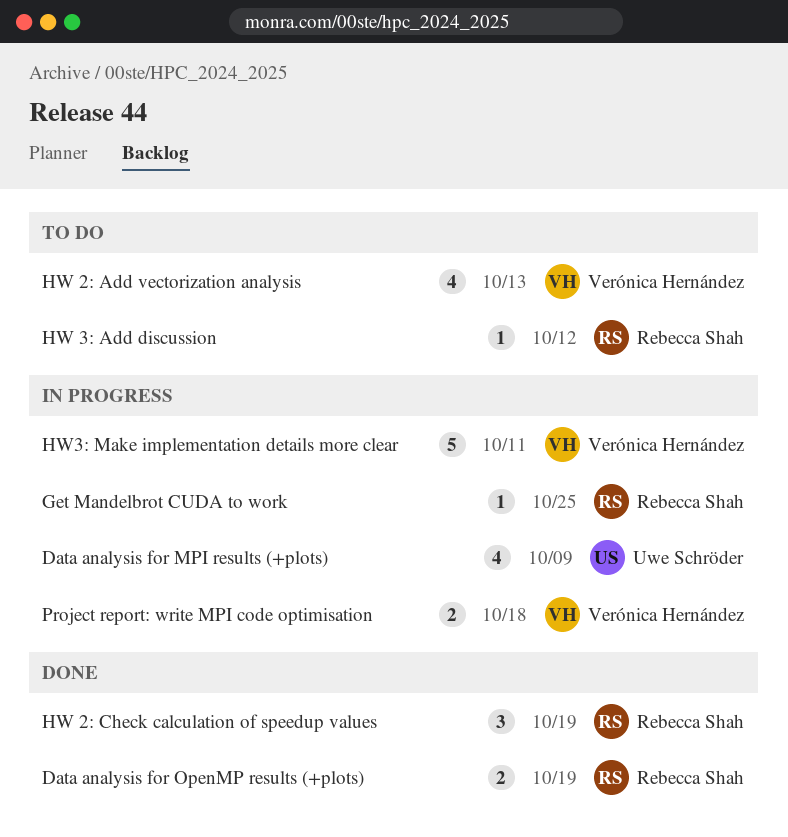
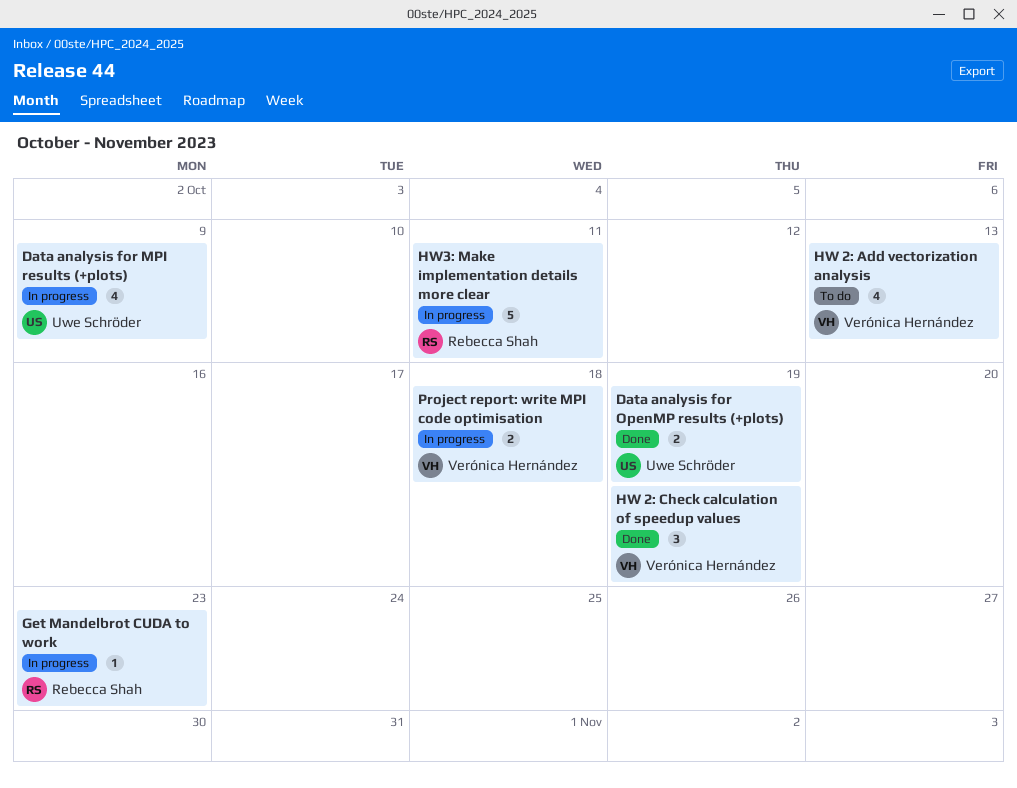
Data analysis for OpenMP results (+plots), owner: Rebecca Shah -> Uwe Schröder
Get Mandelbrot CUDA to work, due: Oct 25 -> Oct 23
HW 2: Check calculation of speedup values, owner: Rebecca Shah -> Verónica Hernández
HW 3: Add discussion: present -> none
HW3: Make implementation details more clear, owner: Verónica Hernández -> Rebecca Shah

